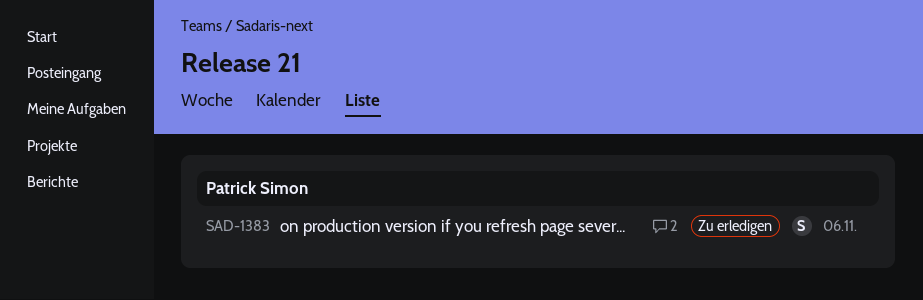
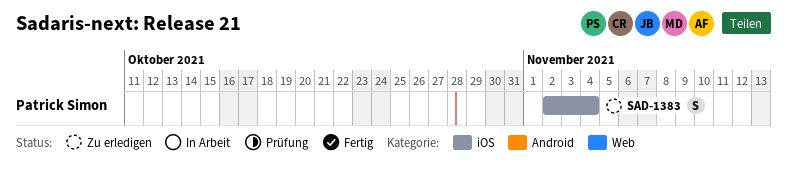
SAD-1383, due: Nov 6 -> Nov 4

